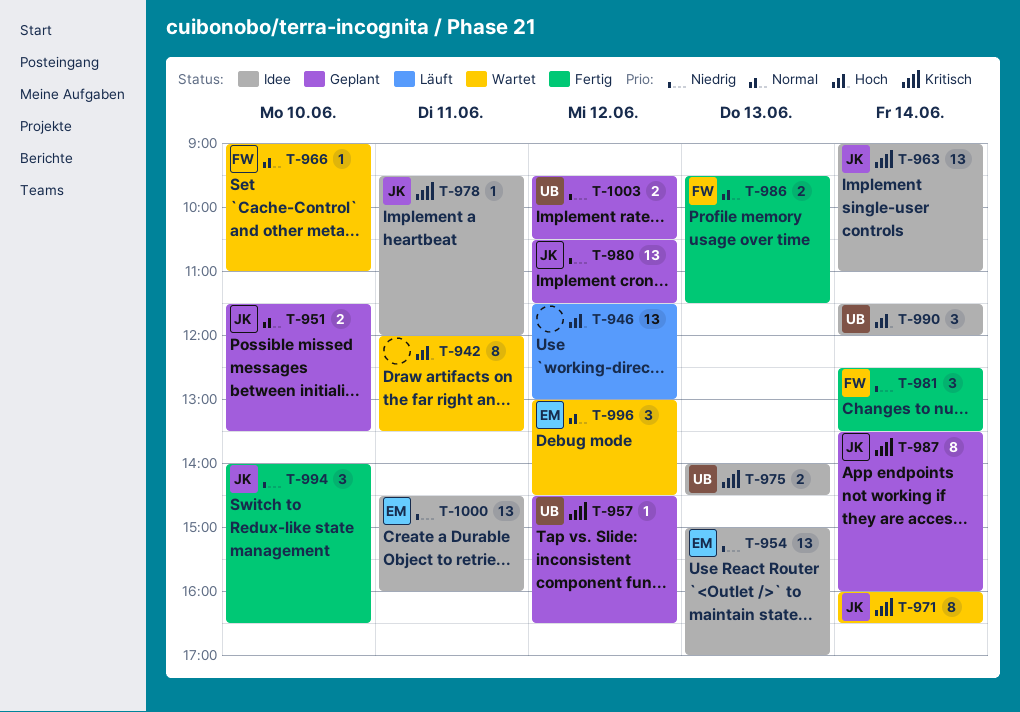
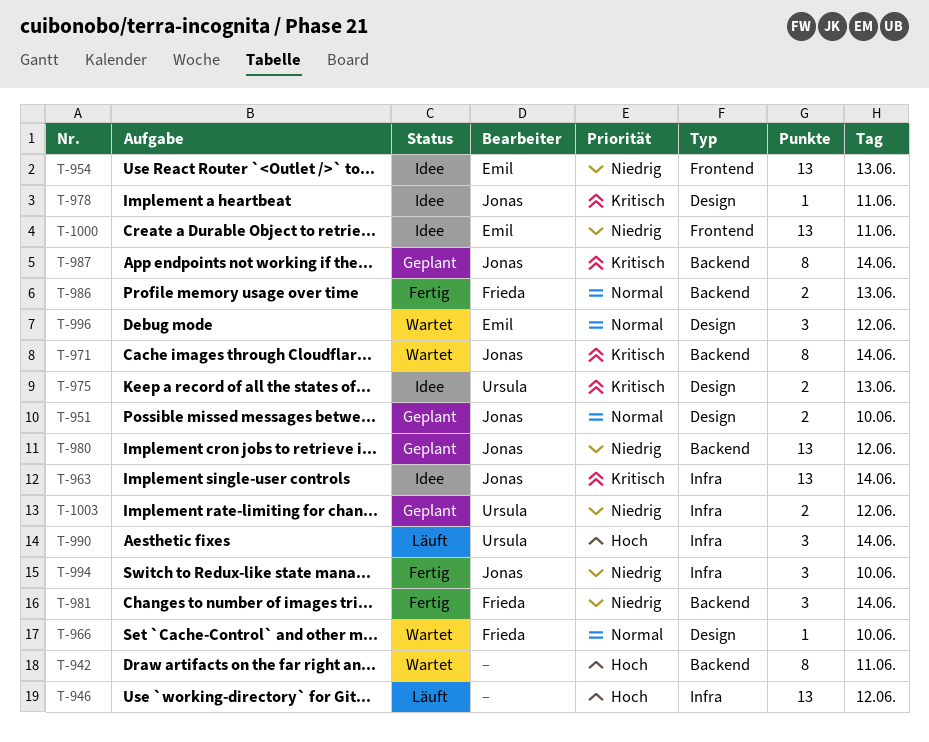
T-957: present -> none
T-990, status: Idee -> Läuft

